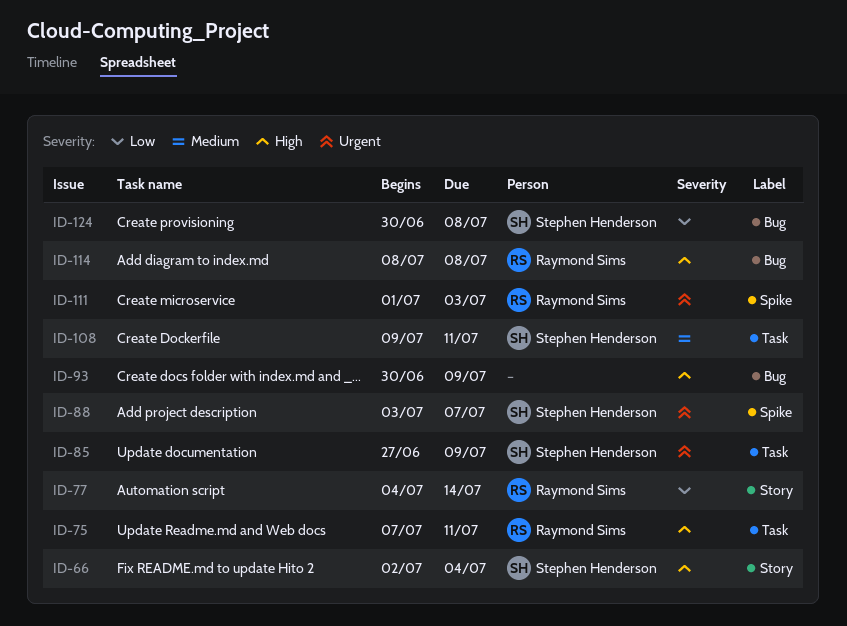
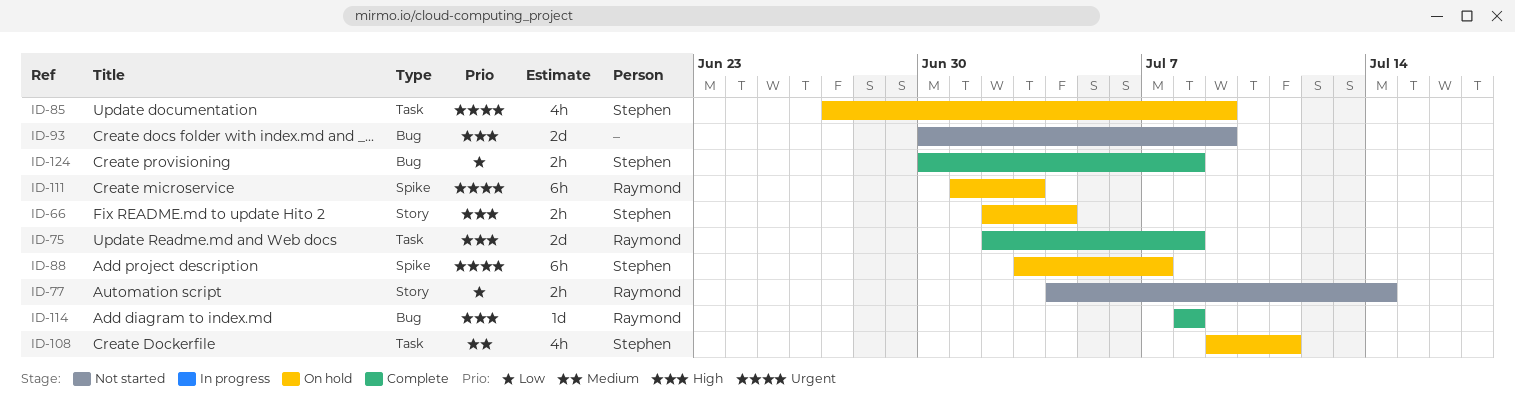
ID-75, start: Jul 7 -> Jul 2
ID-75, due: Jul 11 -> Jul 8

